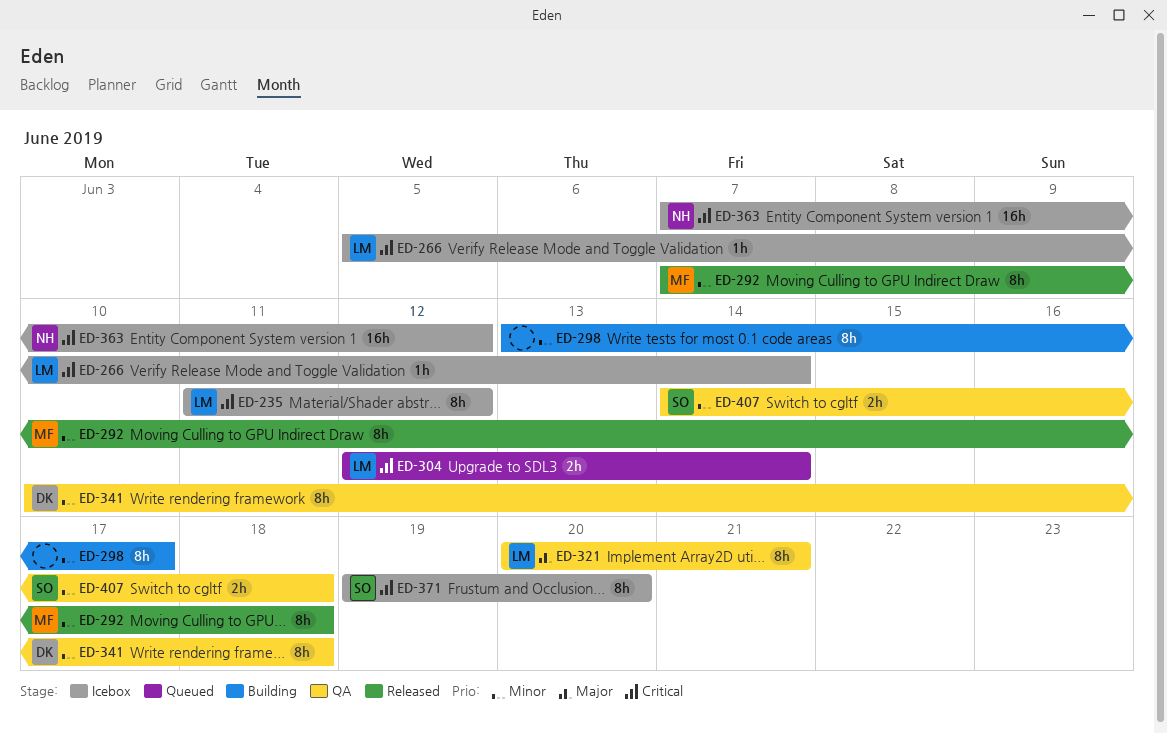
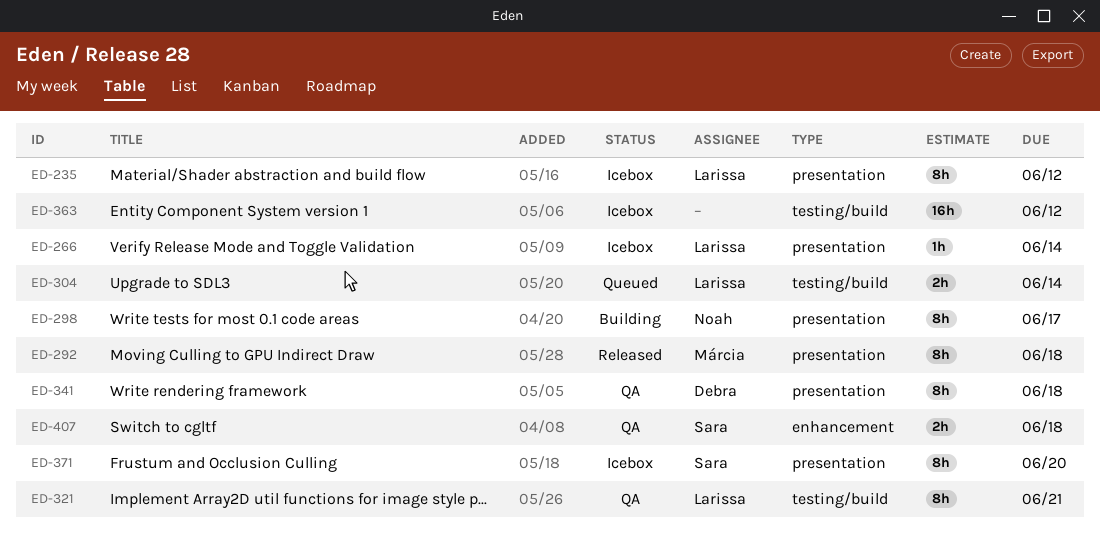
ED-298, owner: none -> Noah
ED-363, owner: Noah -> none

